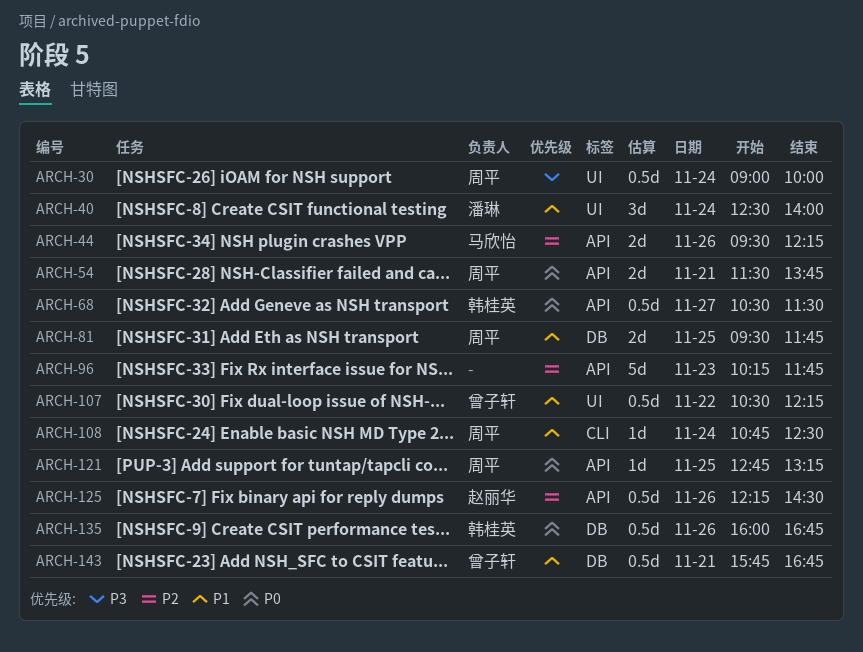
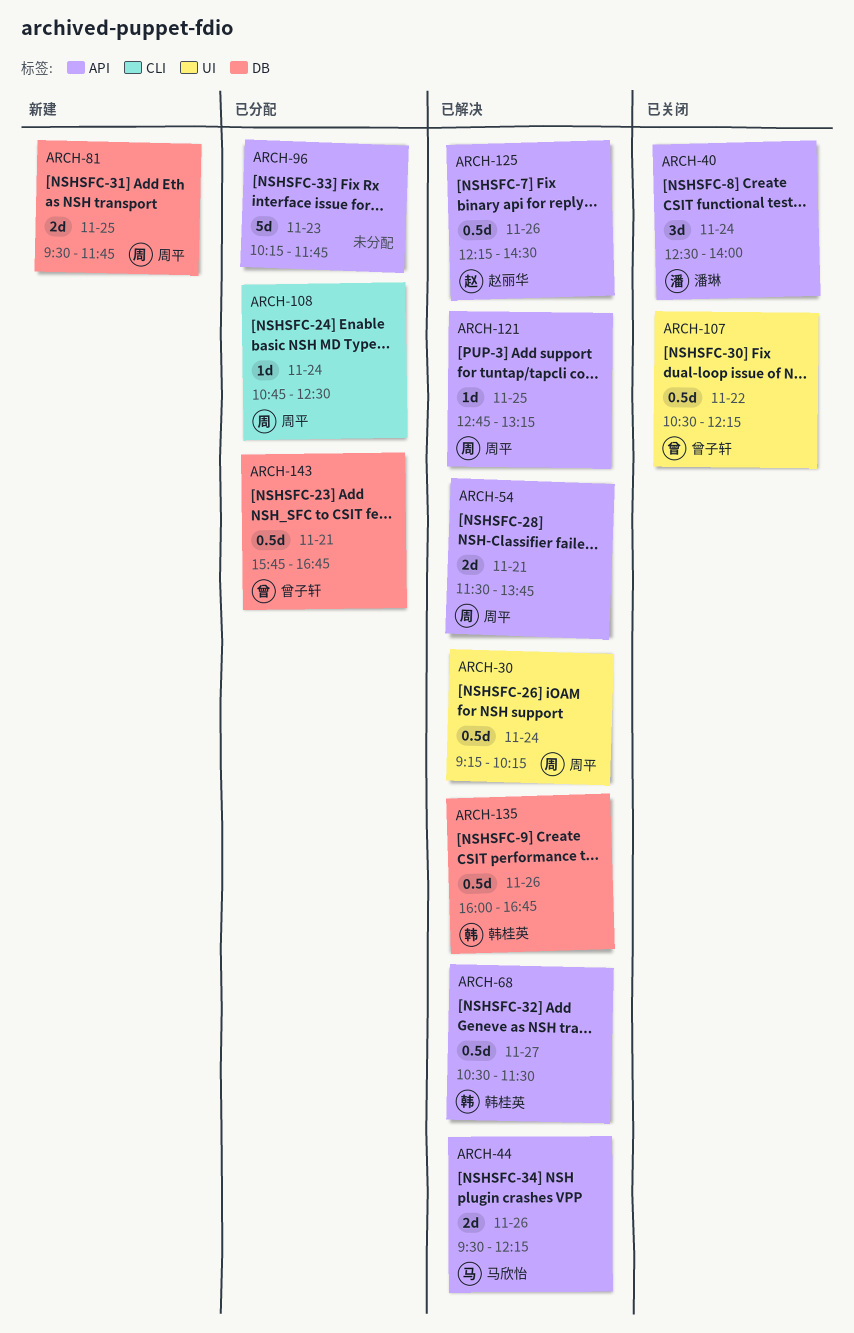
ARCH-30, begins: 09:00 -> 09:15
ARCH-30, ends: 10:00 -> 10:15
ARCH-40, label: UI -> API

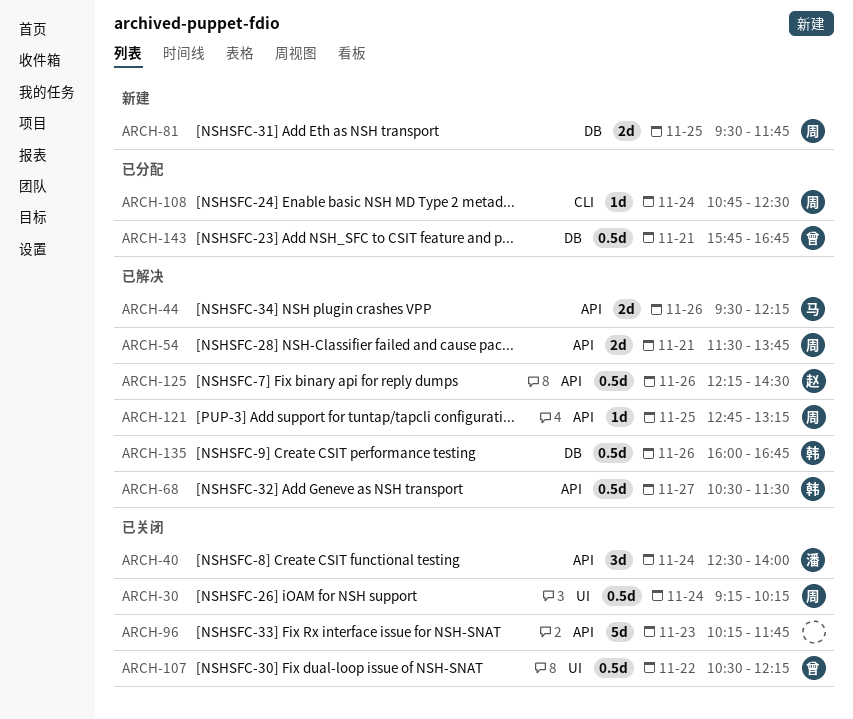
ARCH-30, status: 已解决 -> 已关闭
ARCH-96, status: 已分配 -> 已关闭

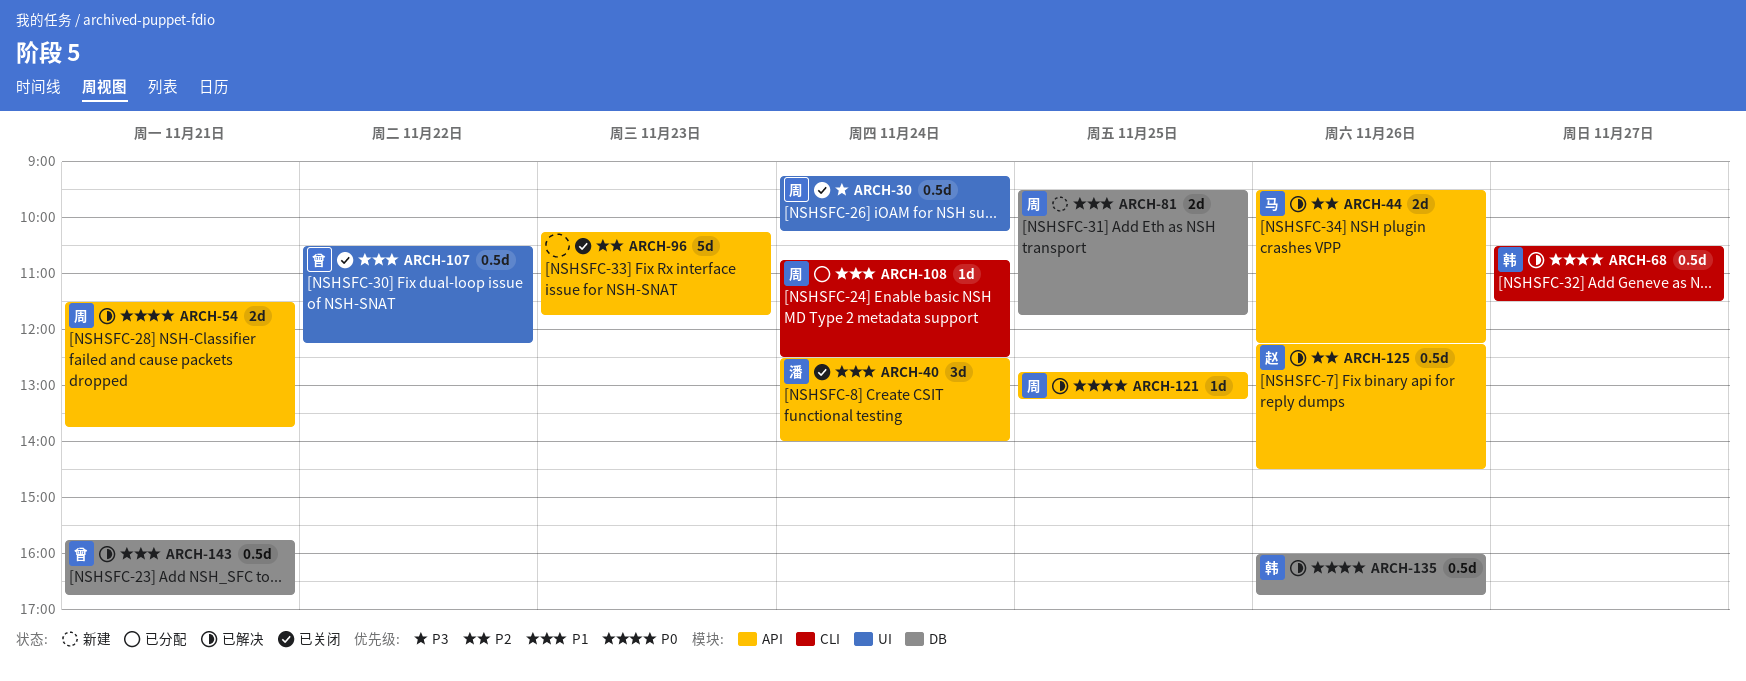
ARCH-68, label: API -> CLI
ARCH-143, status: 已分配 -> 已解决

